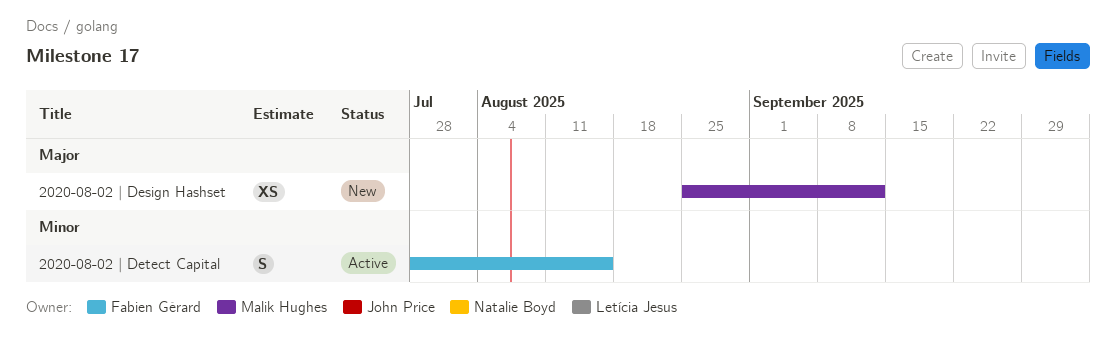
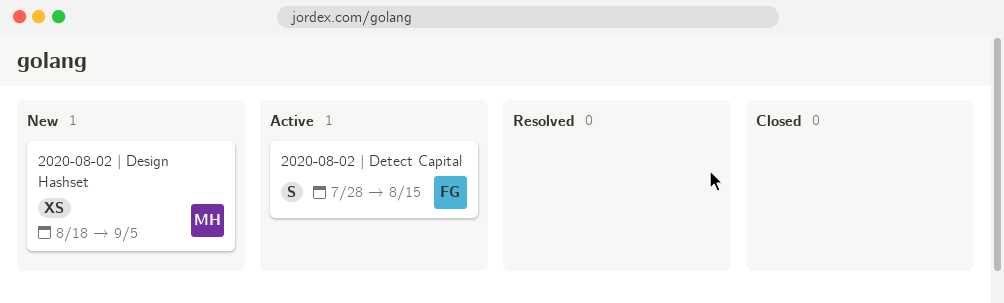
2020-08-02 | Design Hashset, start: Aug 25 -> Aug 18
2020-08-02 | Design Hashset, due: Sep 12 -> Sep 5

